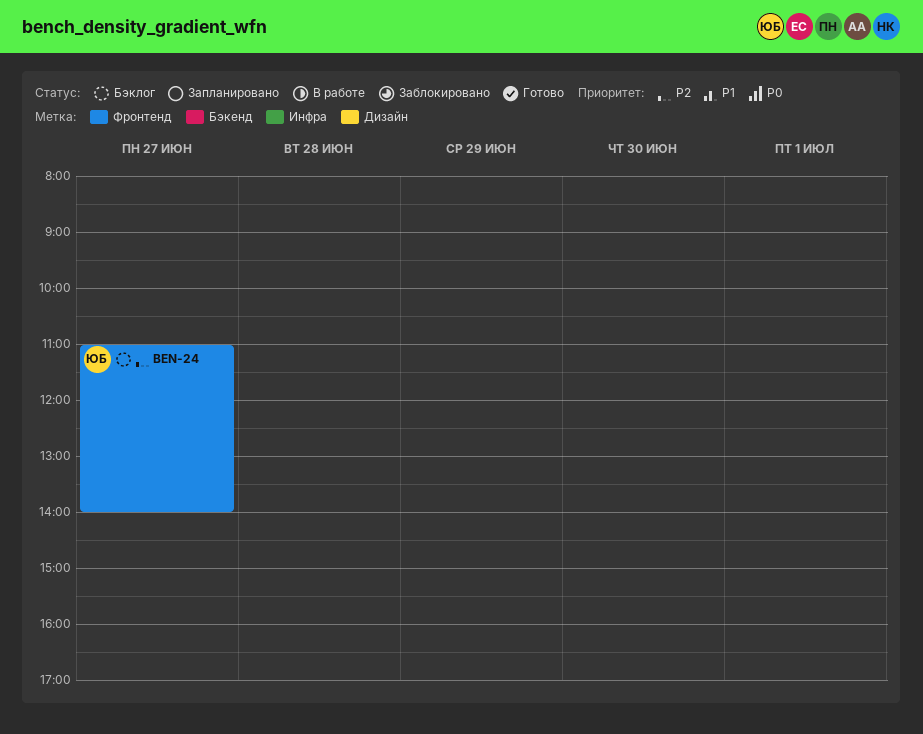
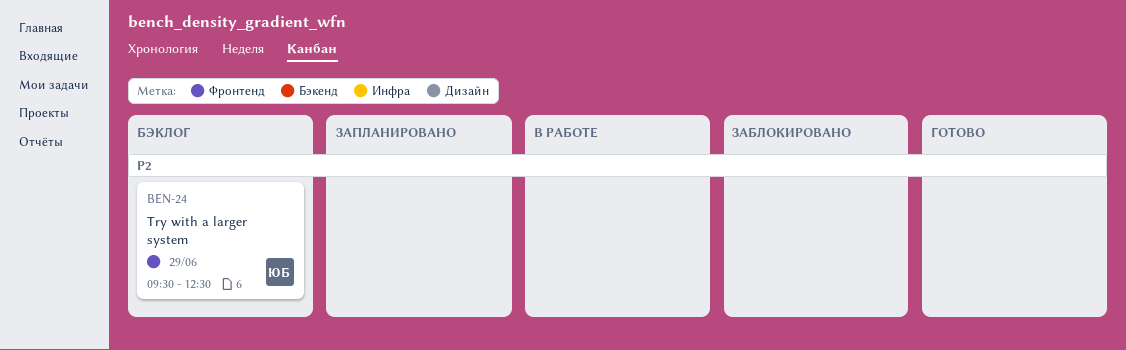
BEN-24, day: Jun 27 -> Jun 29
BEN-24, begins: 11:00 -> 09:30
BEN-24, ends: 14:00 -> 12:30

